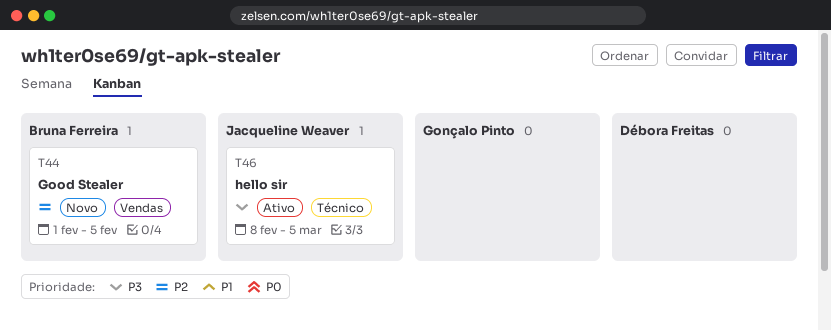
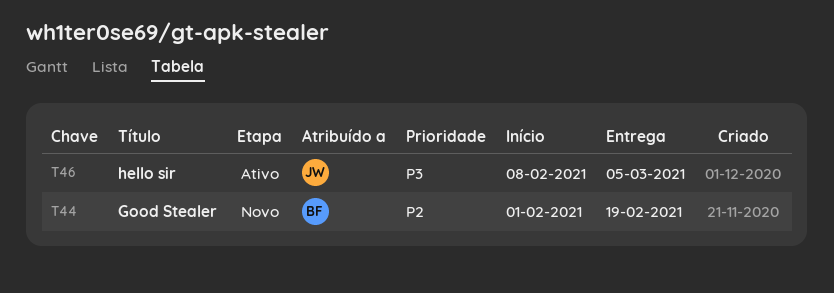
T44, due: Feb 5 -> Feb 19

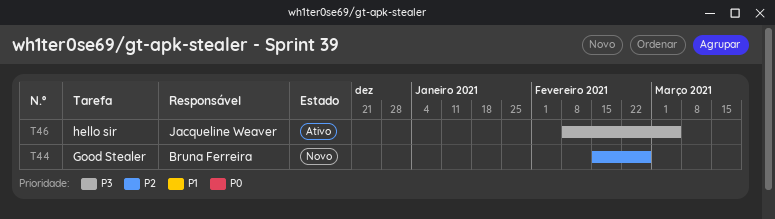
T44, start: Feb 1 -> Feb 15
T44, due: Feb 19 -> Feb 26

